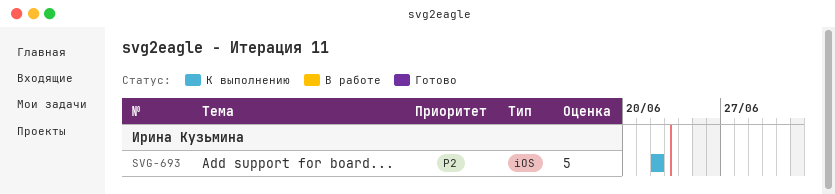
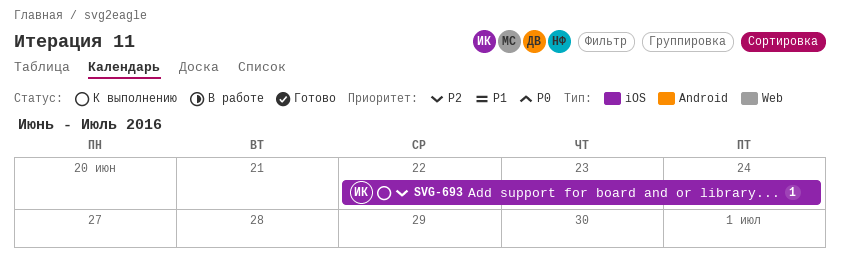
SVG-693, estimate: 5 -> 1
SVG-693, due: Jun 22 -> Jun 24

